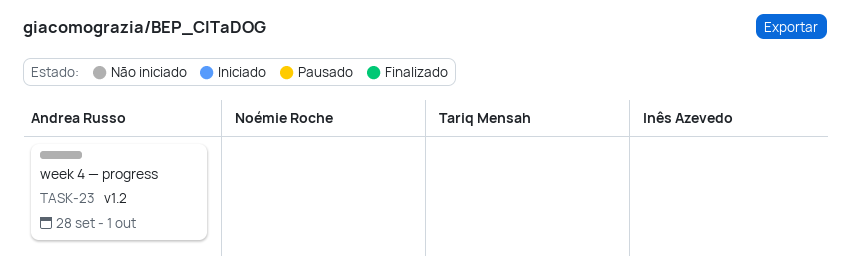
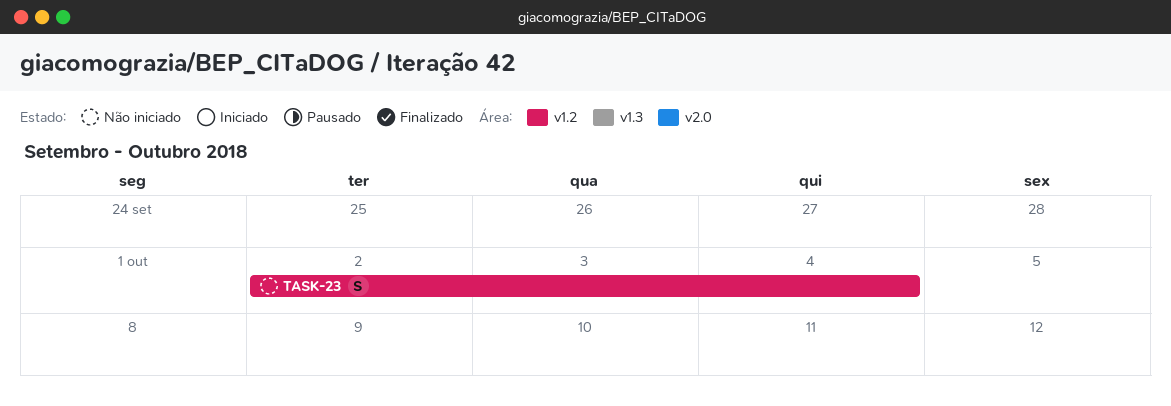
TASK-23, start: Sep 28 -> Oct 2
TASK-23, due: Oct 1 -> Oct 4

